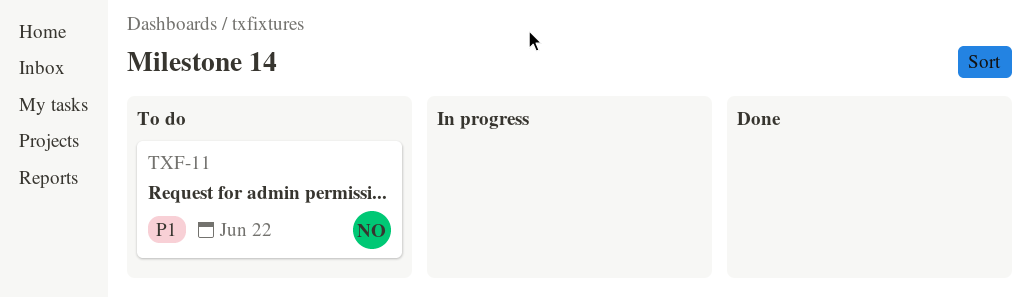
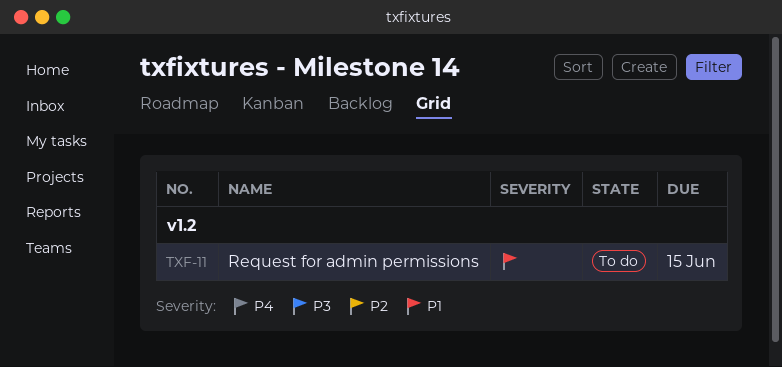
TXF-11, due: Jun 22 -> Jun 15

